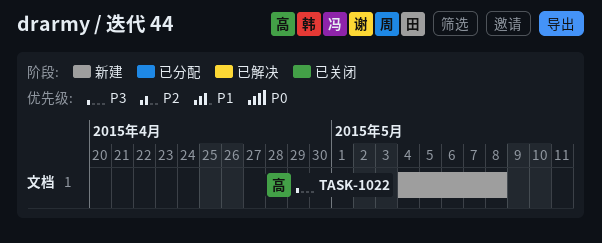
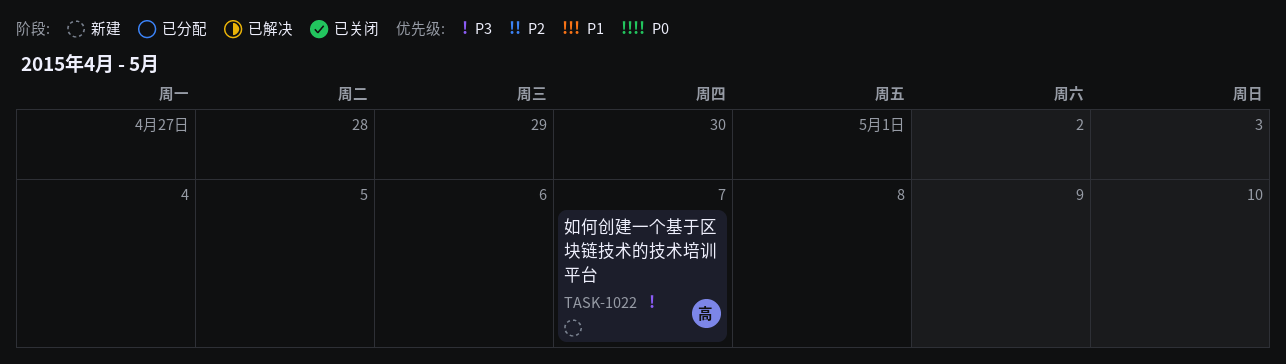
TASK-1022, due: May 8 -> May 7

